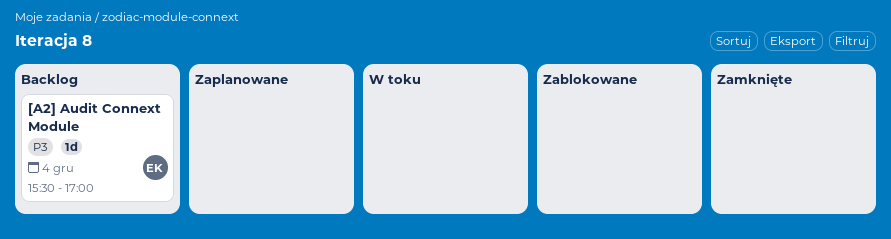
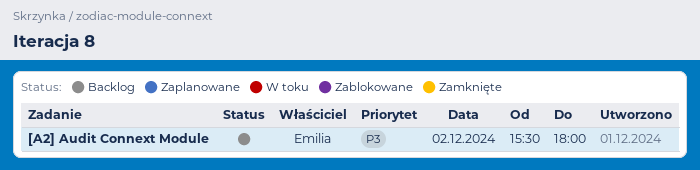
[A2] Audit Connext Module, day: Dec 4 -> Dec 2
[A2] Audit Connext Module, ends: 17:00 -> 18:00

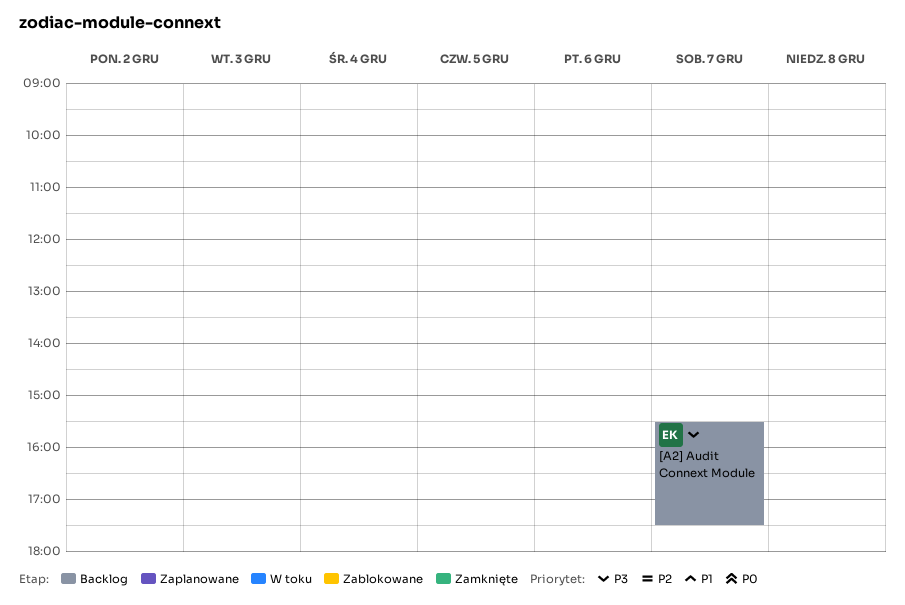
[A2] Audit Connext Module, day: Dec 2 -> Dec 7
[A2] Audit Connext Module, ends: 18:00 -> 17:30

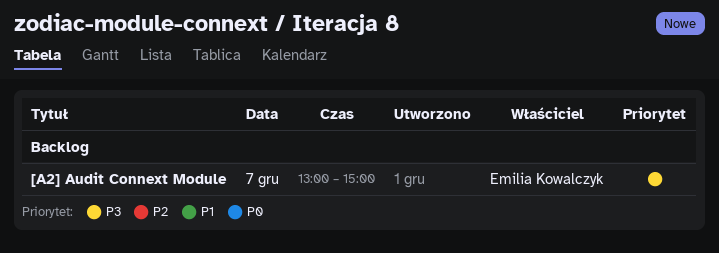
[A2] Audit Connext Module, begins: 15:30 -> 13:00
[A2] Audit Connext Module, ends: 17:30 -> 15:00

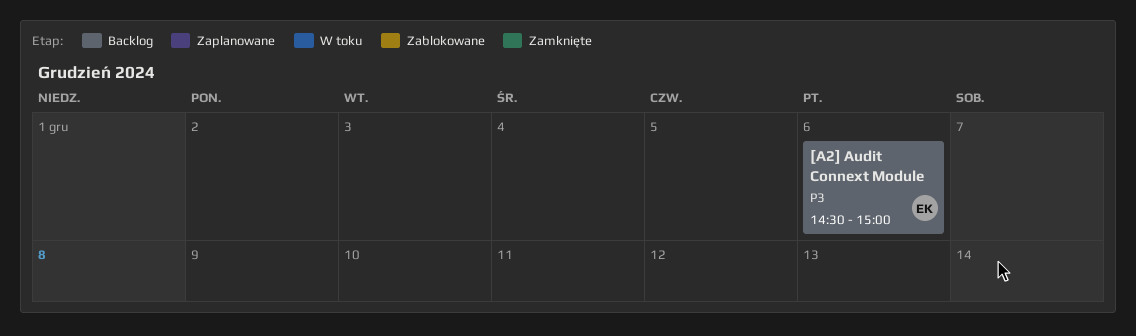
[A2] Audit Connext Module, day: Dec 7 -> Dec 6
[A2] Audit Connext Module, begins: 13:00 -> 14:30

